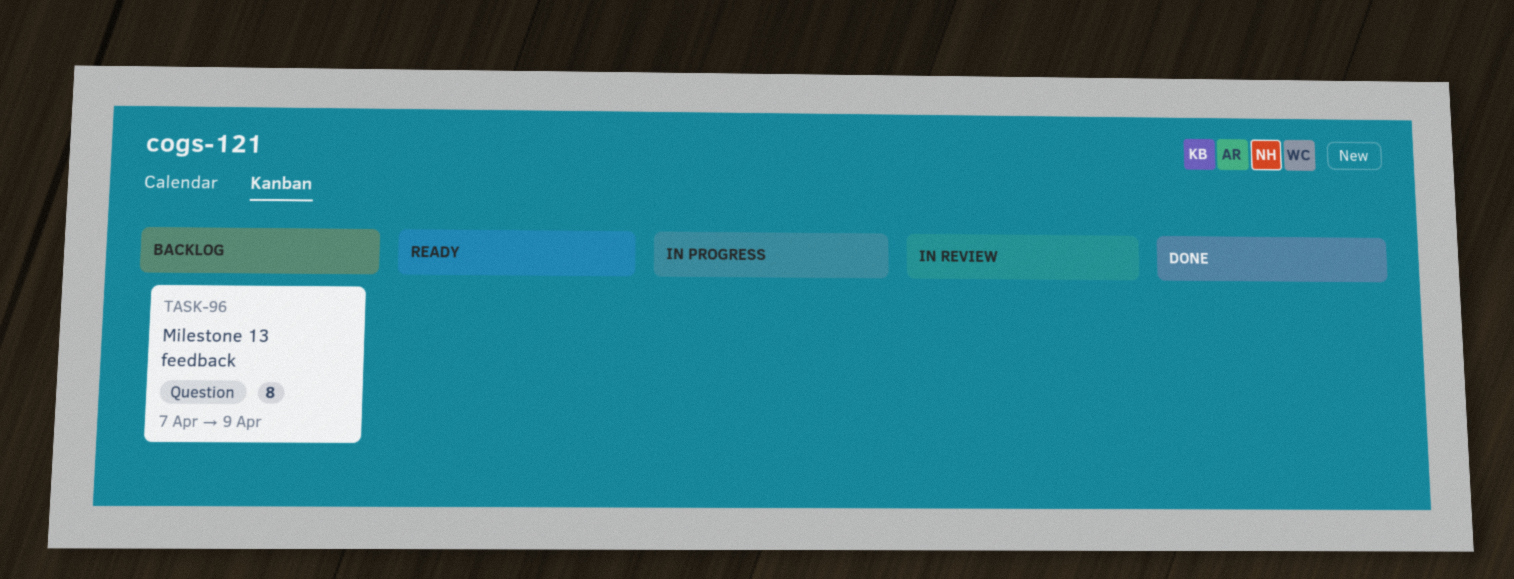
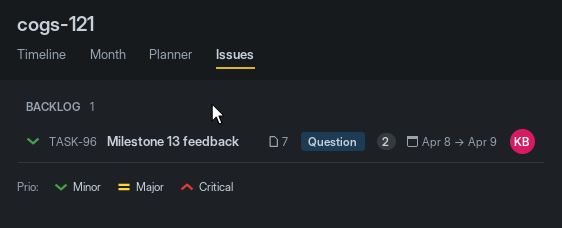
TASK-96, estimate: 8 -> 2
TASK-96, start: Apr 7 -> Apr 8

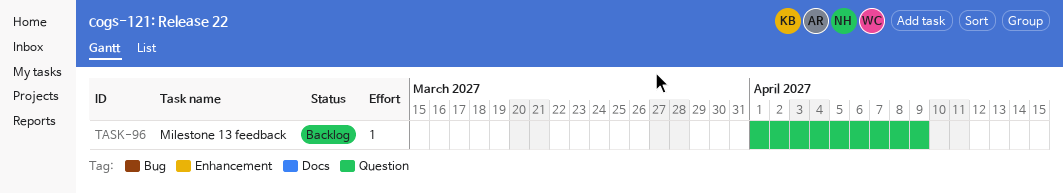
TASK-96, estimate: 2 -> 1
TASK-96, start: Apr 8 -> Apr 1

